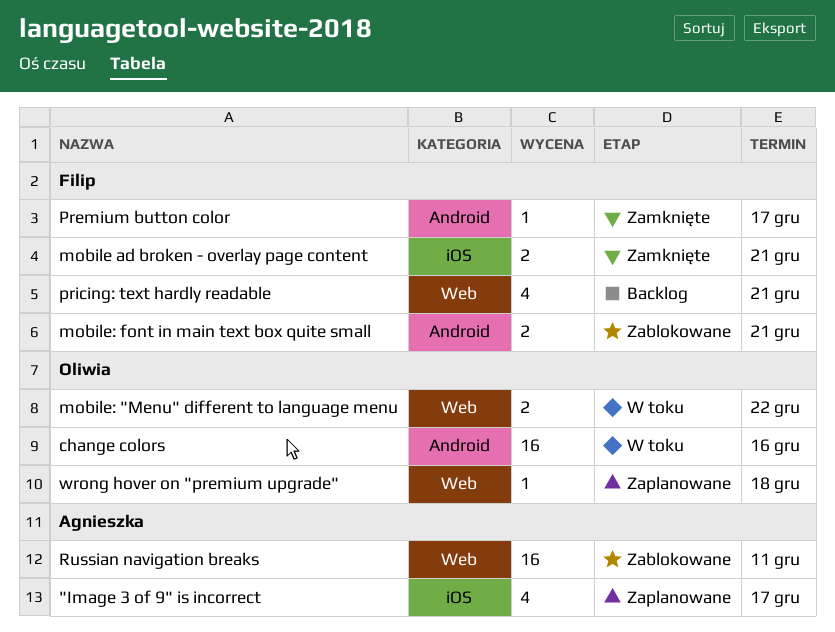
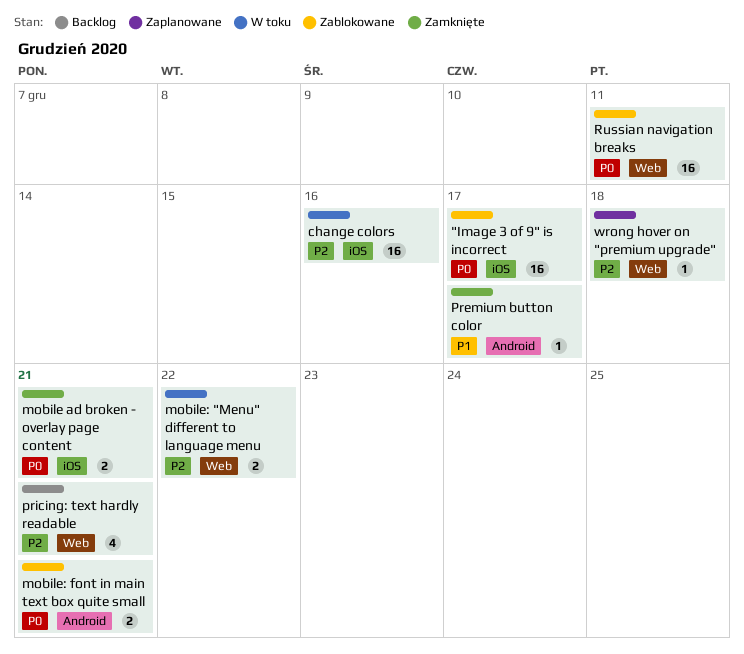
"Image 3 of 9" is incorrect, status: Zaplanowane -> Zablokowane
"Image 3 of 9" is incorrect, estimate: 4 -> 16
change colors, label: Android -> iOS

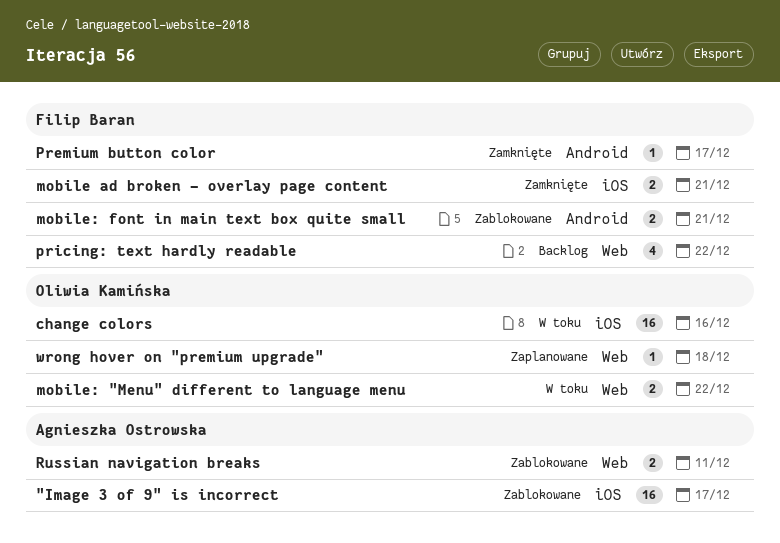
pricing: text hardly readable, due: Dec 21 -> Dec 22
Russian navigation breaks, estimate: 16 -> 2

